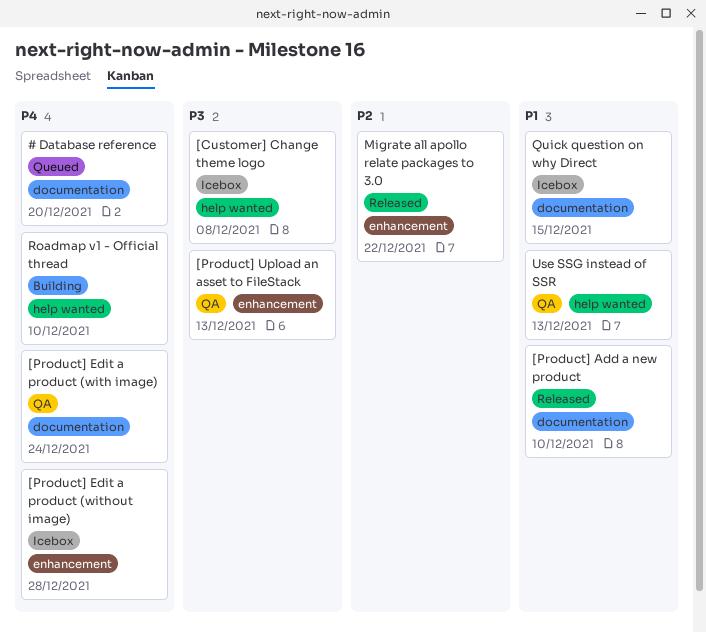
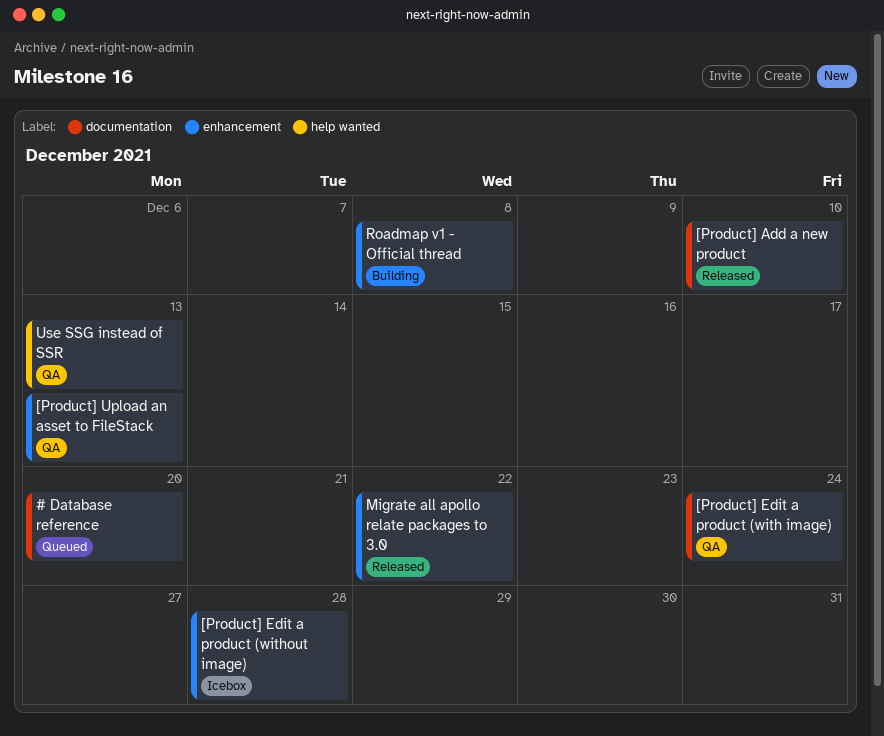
[Customer] Change theme logo: present -> none
Quick question on why Direct: present -> none
Roadmap v1 - Official thread, label: help wanted -> enhancement
Roadmap v1 - Official thread, due: Dec 10 -> Dec 8

